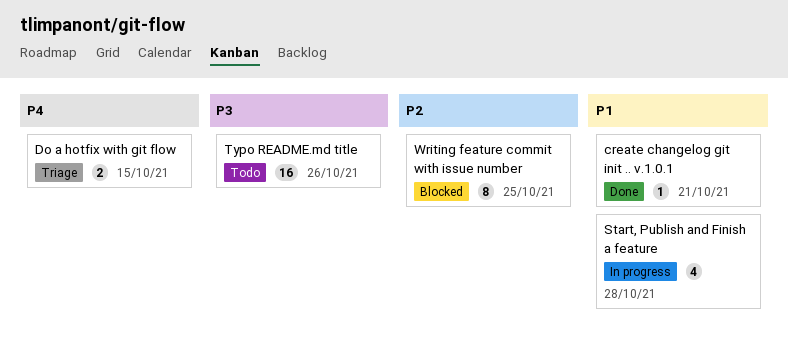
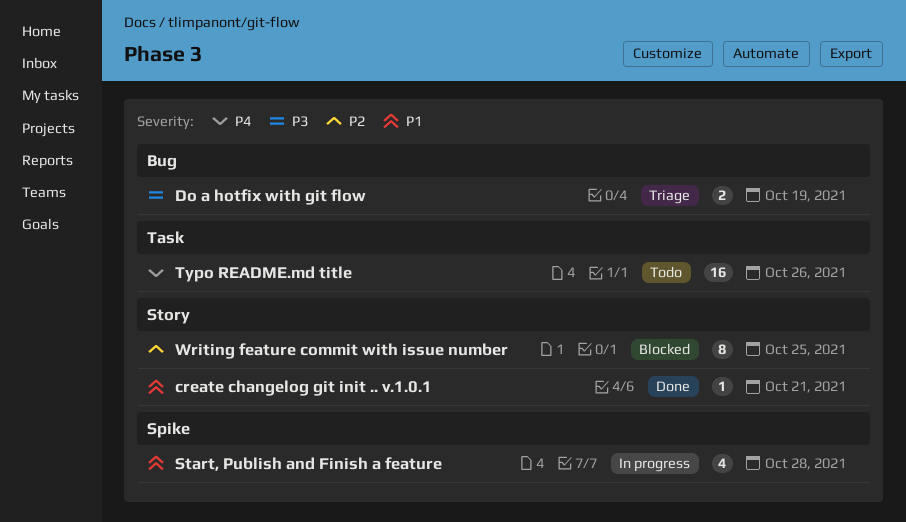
Do a hotfix with git flow, priority: P4 -> P3
Do a hotfix with git flow, due: Oct 15 -> Oct 19
Typo README.md title, priority: P3 -> P4

